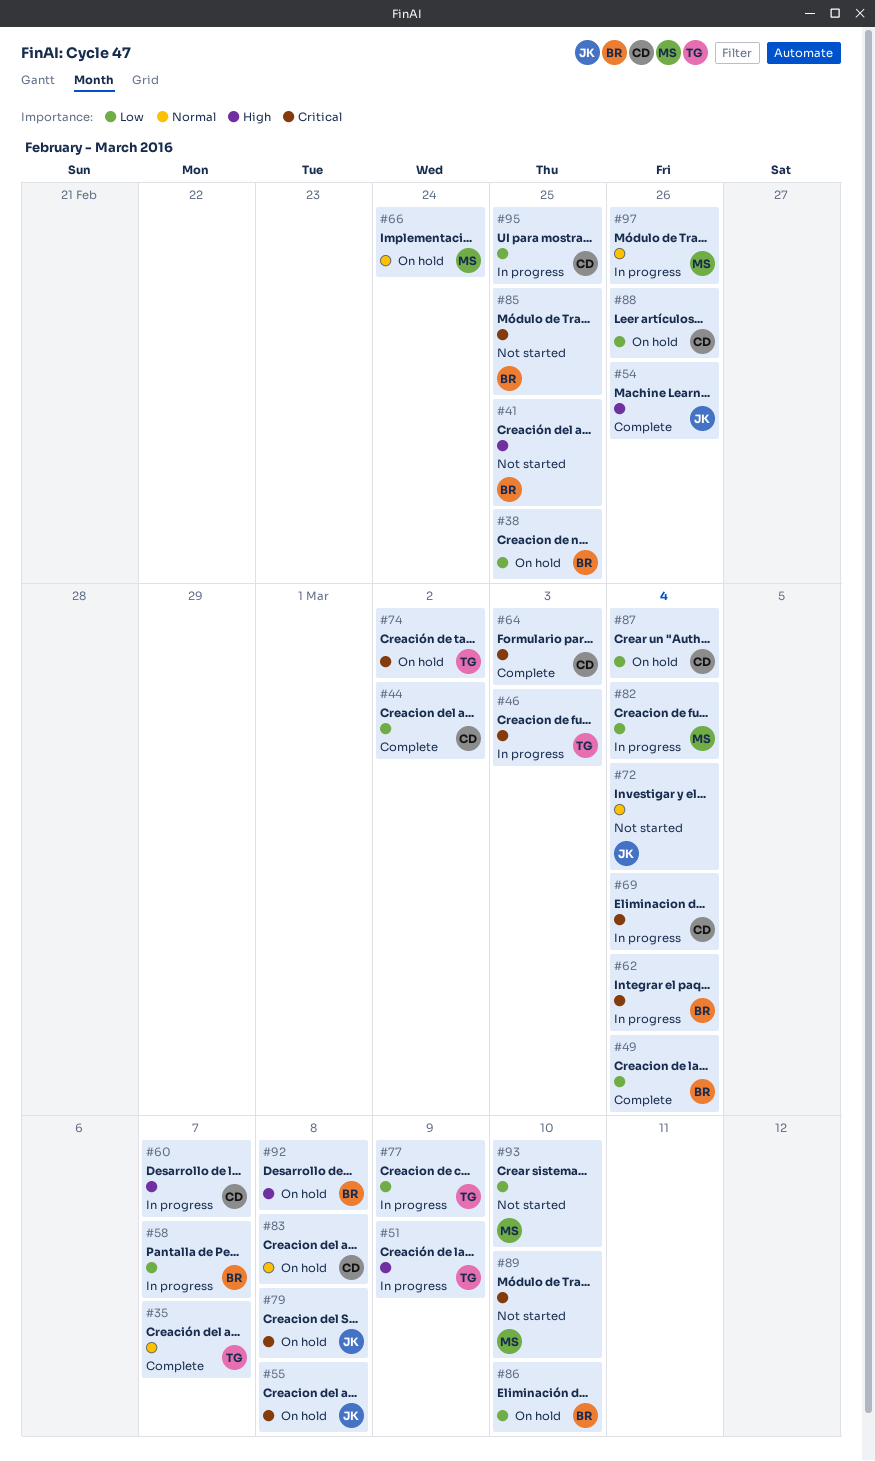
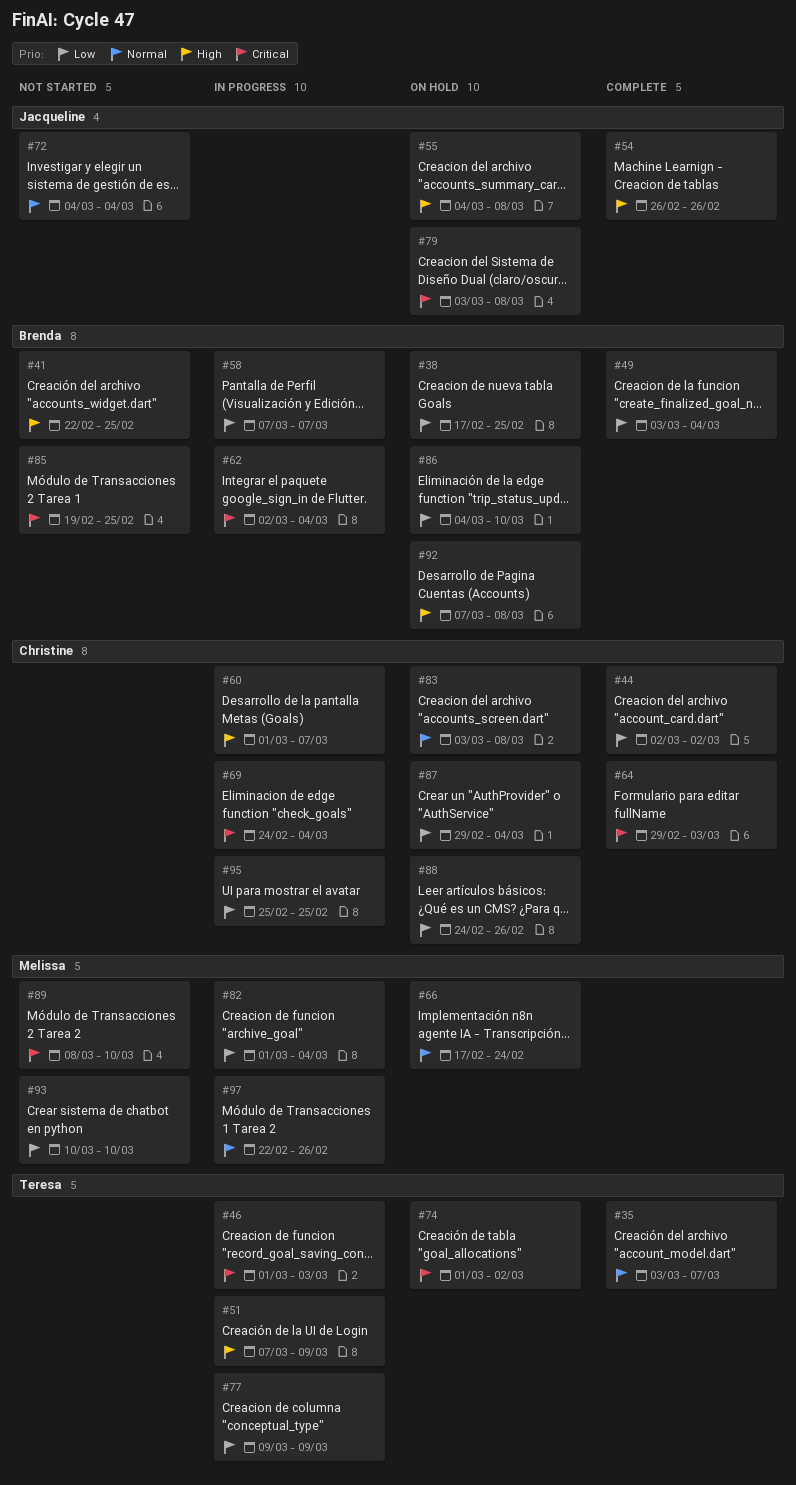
#55, priority: Critical -> High

